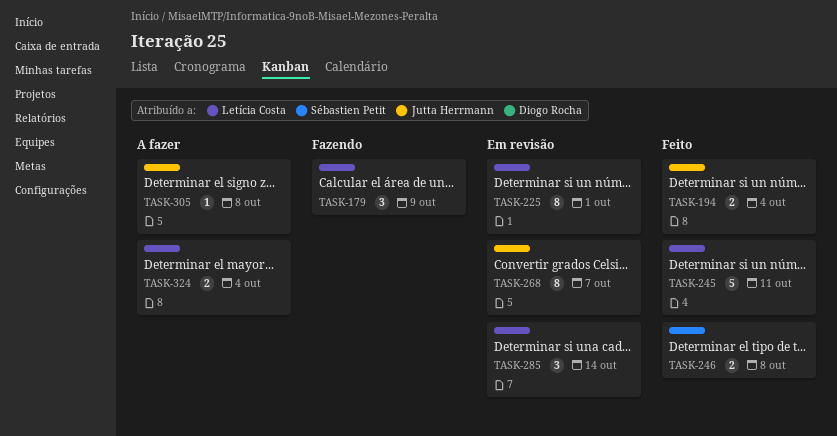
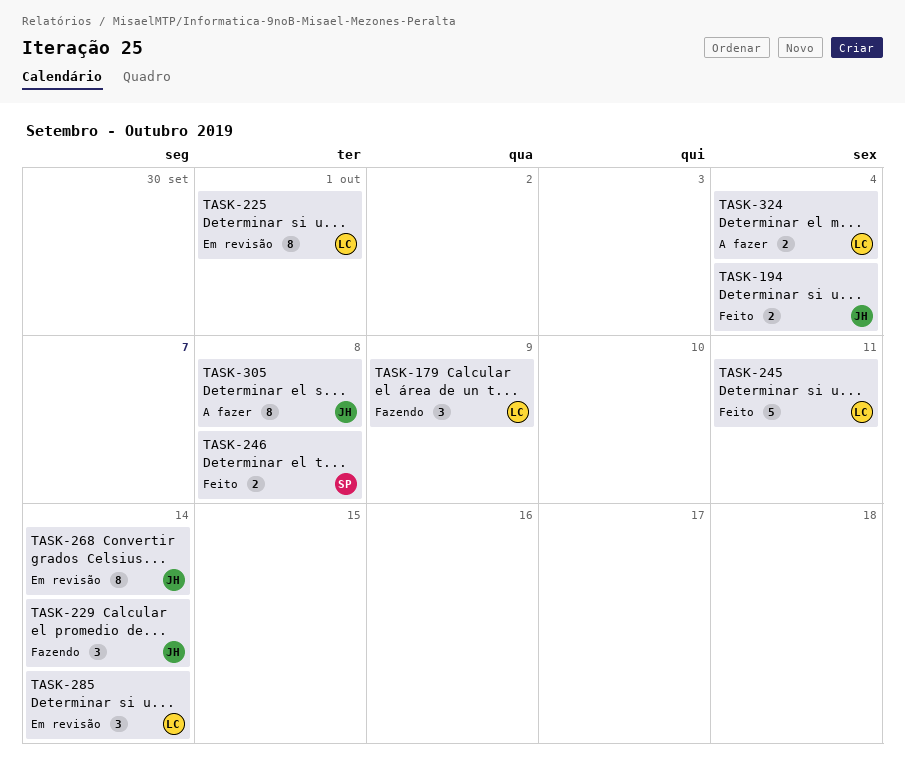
TASK-229: none -> present
TASK-268, due: Oct 7 -> Oct 14
TASK-305, estimate: 1 -> 8

